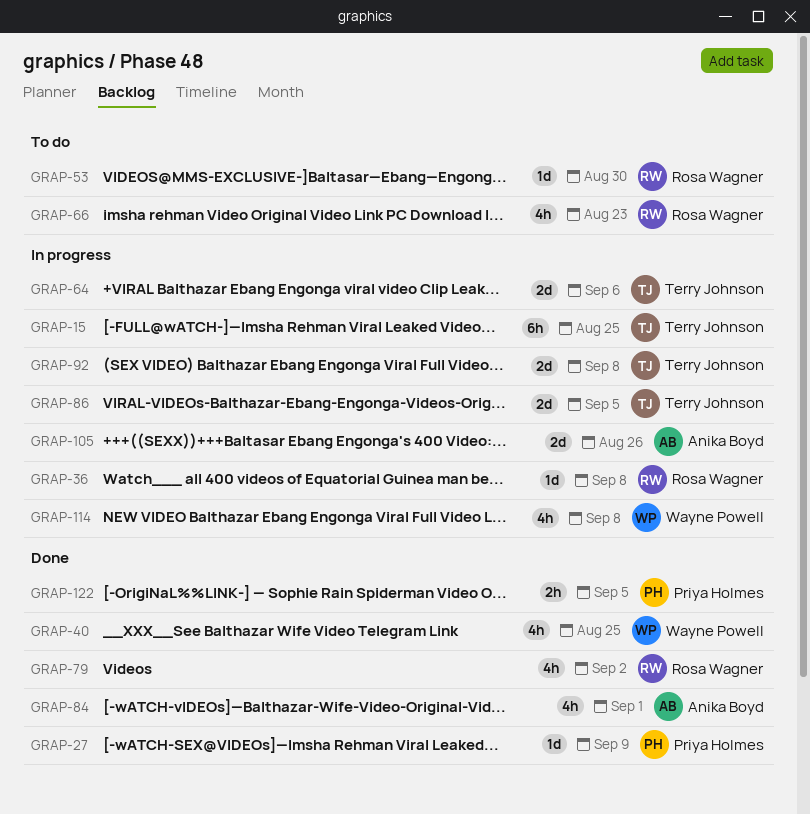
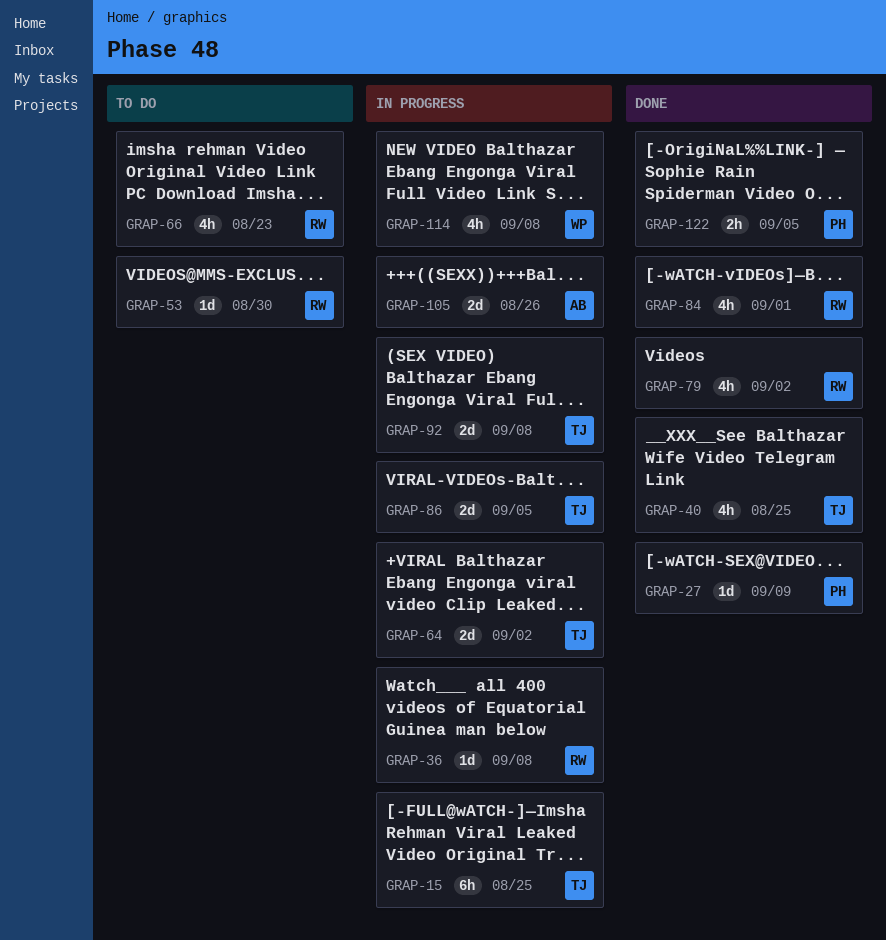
GRAP-40, owner: Wayne Powell -> Terry Johnson
GRAP-64, due: Sep 6 -> Sep 2
GRAP-84, owner: Anika Boyd -> Rosa Wagner

